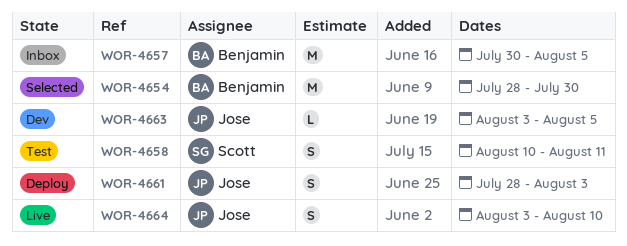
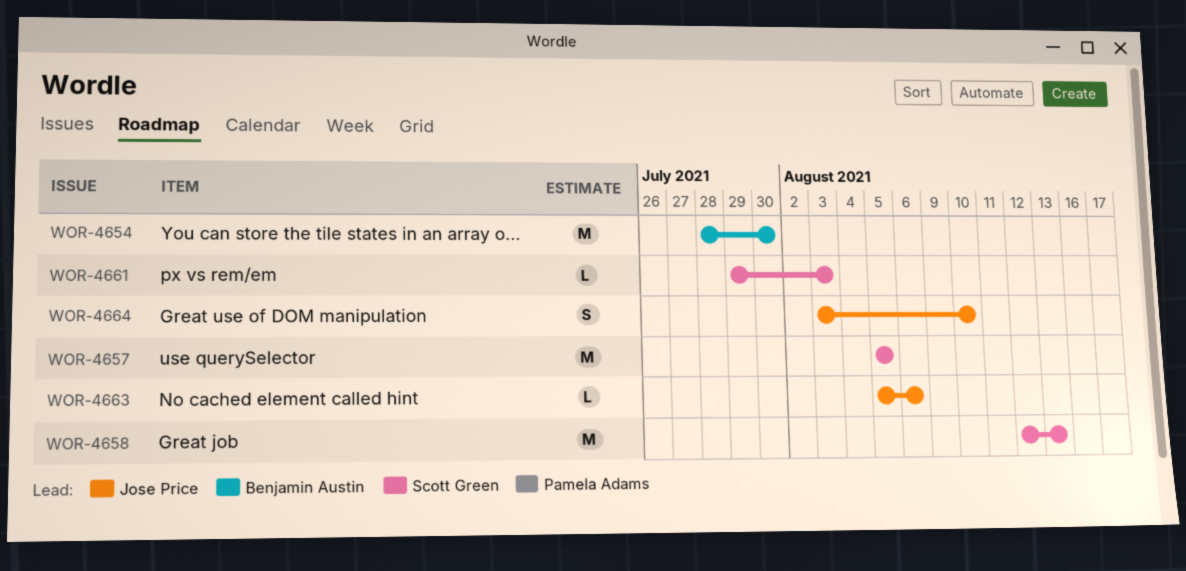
WOR-4657, owner: Benjamin Austin -> Scott Green
WOR-4657, start: Jul 30 -> Aug 5
WOR-4658, estimate: S -> M
WOR-4658, start: Aug 10 -> Aug 12
WOR-4658, due: Aug 11 -> Aug 13
WOR-4661, owner: Jose Price -> Scott Green
WOR-4661, estimate: S -> L
WOR-4661, start: Jul 28 -> Jul 29
WOR-4663, start: Aug 3 -> Aug 5
WOR-4663, due: Aug 5 -> Aug 6

